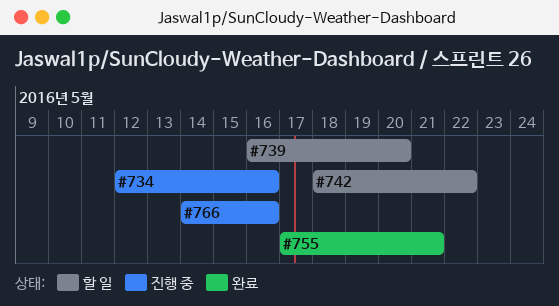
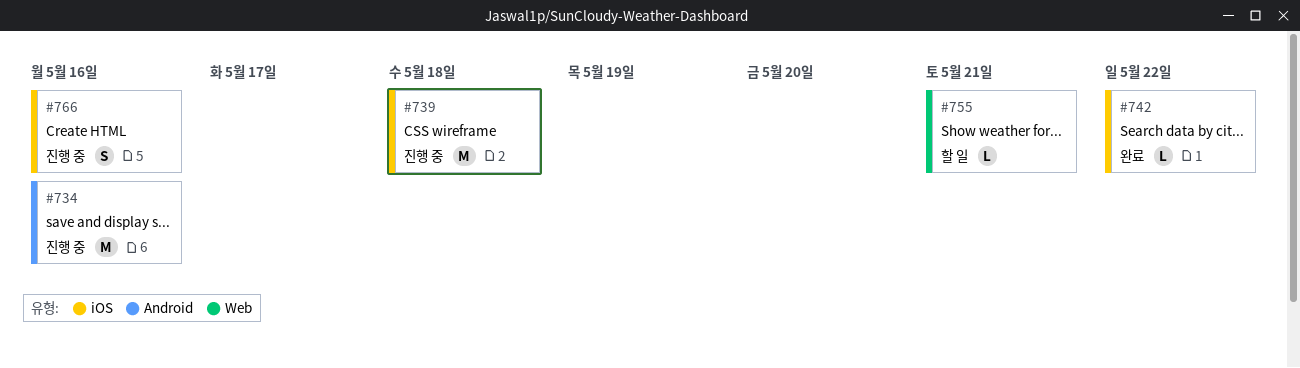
#739, status: 할 일 -> 진행 중
#739, due: May 20 -> May 18
#742, status: 할 일 -> 완료
#755, status: 완료 -> 할 일

